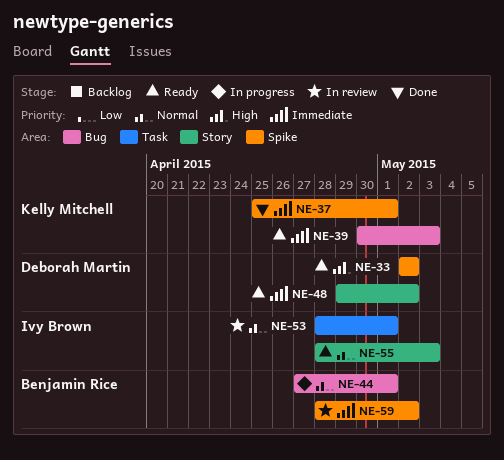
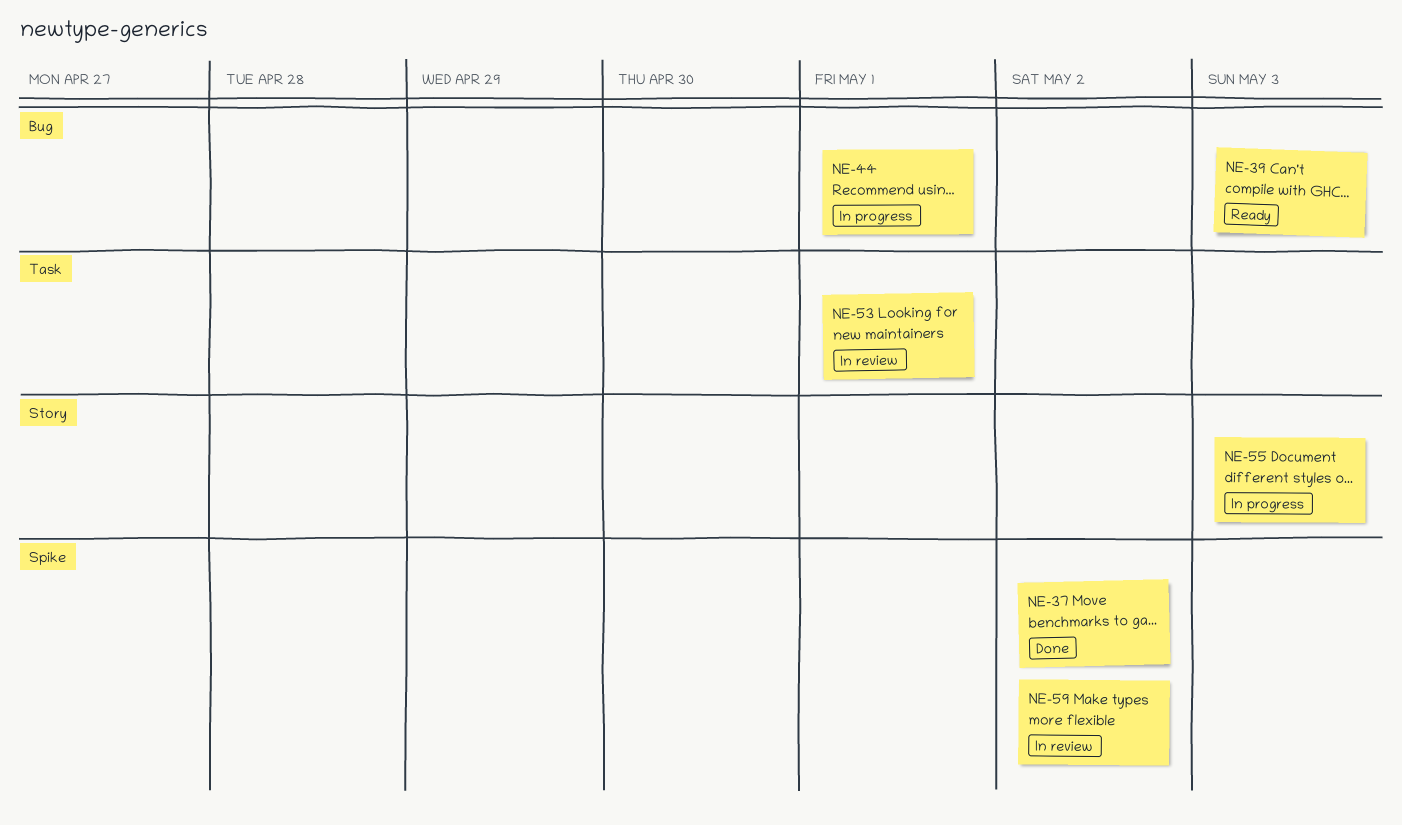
NE-33: present -> none
NE-37, due: May 1 -> May 2
NE-48: present -> none
NE-55, status: Ready -> In progress

